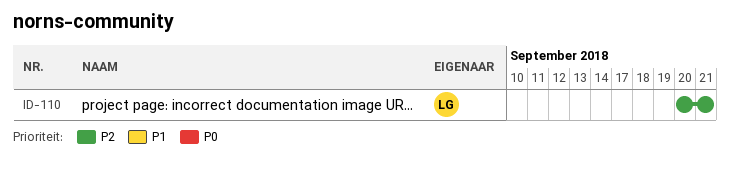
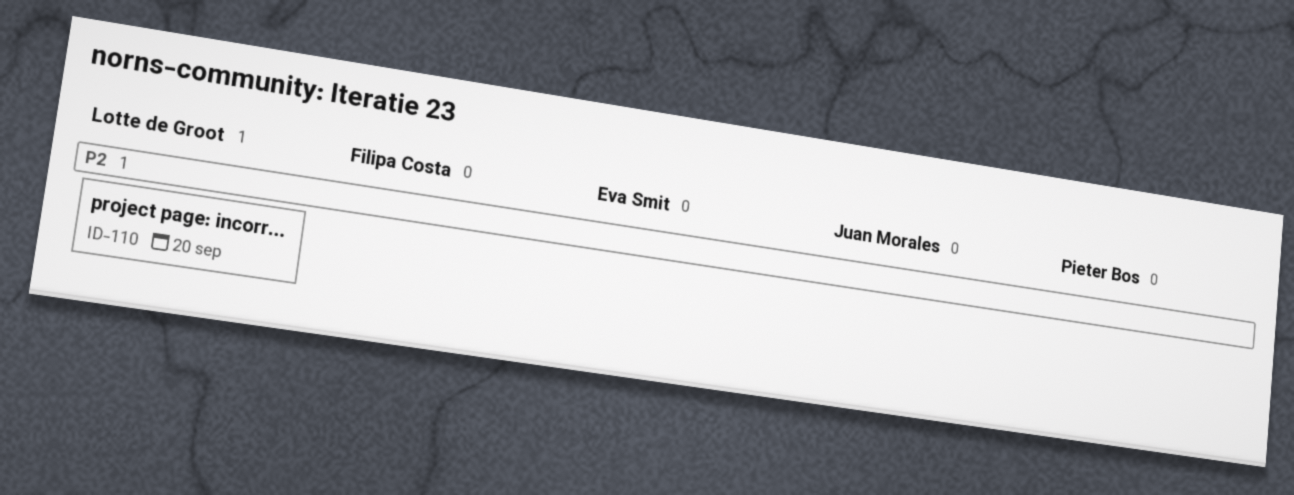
ID-110, due: Sep 21 -> Sep 20

